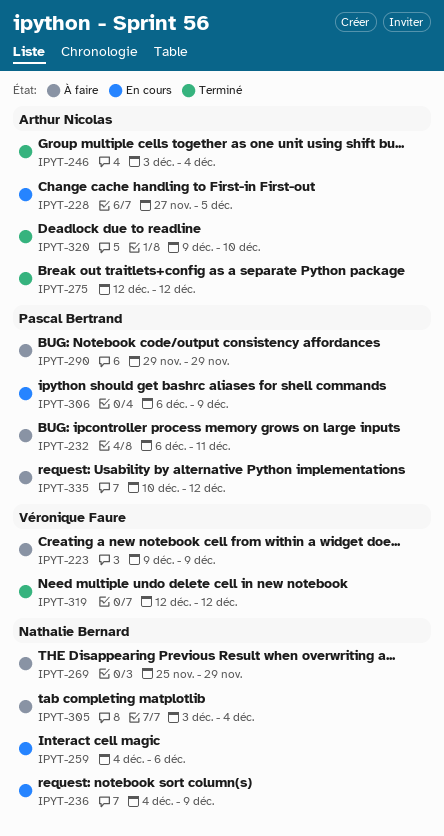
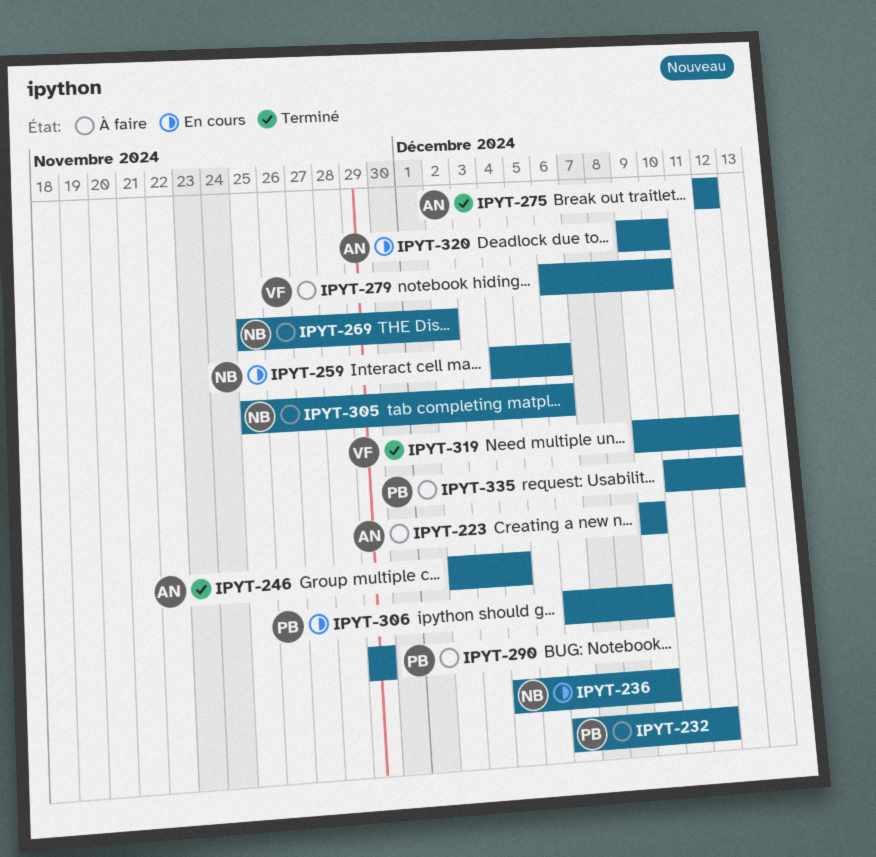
IPYT-223, owner: Véronique Faure -> Arthur Nicolas
IPYT-228: present -> none
IPYT-246, start: Dec 3 -> Dec 2
IPYT-269, due: Nov 29 -> Dec 2
IPYT-279: none -> present
IPYT-305, start: Dec 3 -> Nov 25
IPYT-305, due: Dec 4 -> Dec 6
IPYT-319, start: Dec 12 -> Dec 9
IPYT-320, status: Terminé -> En cours

